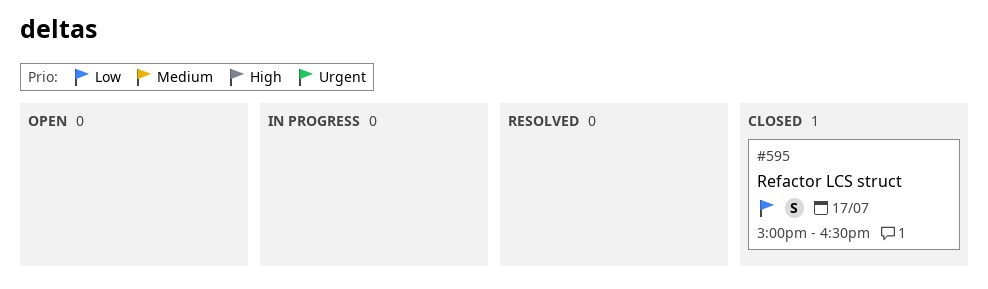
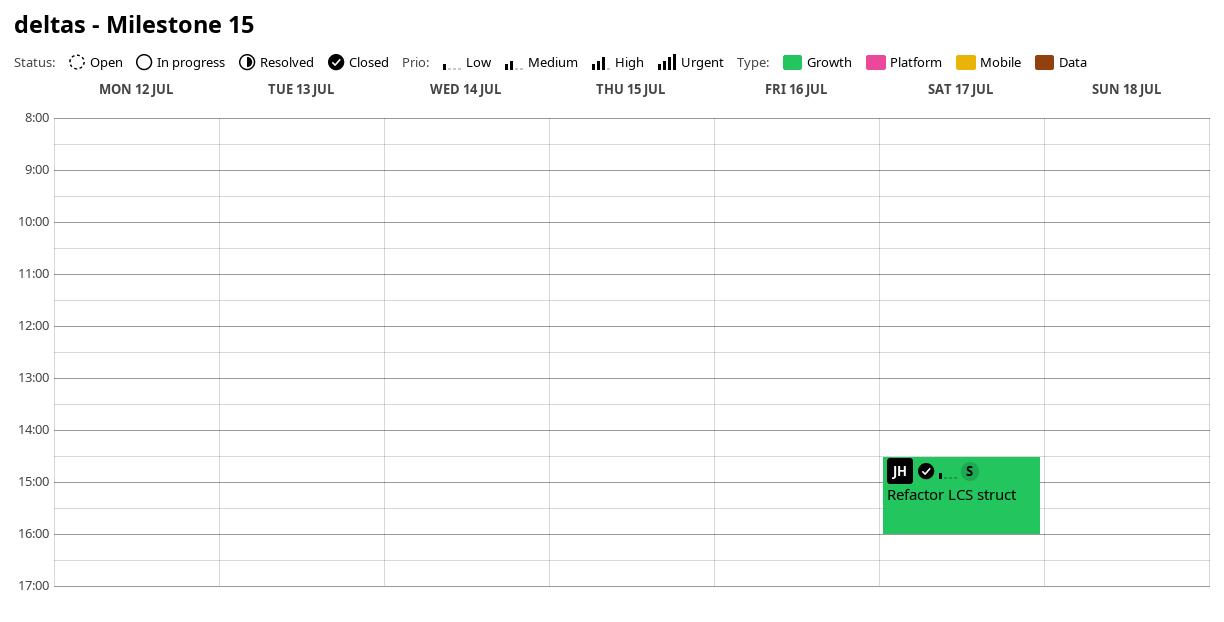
Refactor LCS struct, begins: 15:00 -> 14:30
Refactor LCS struct, ends: 16:30 -> 16:00

